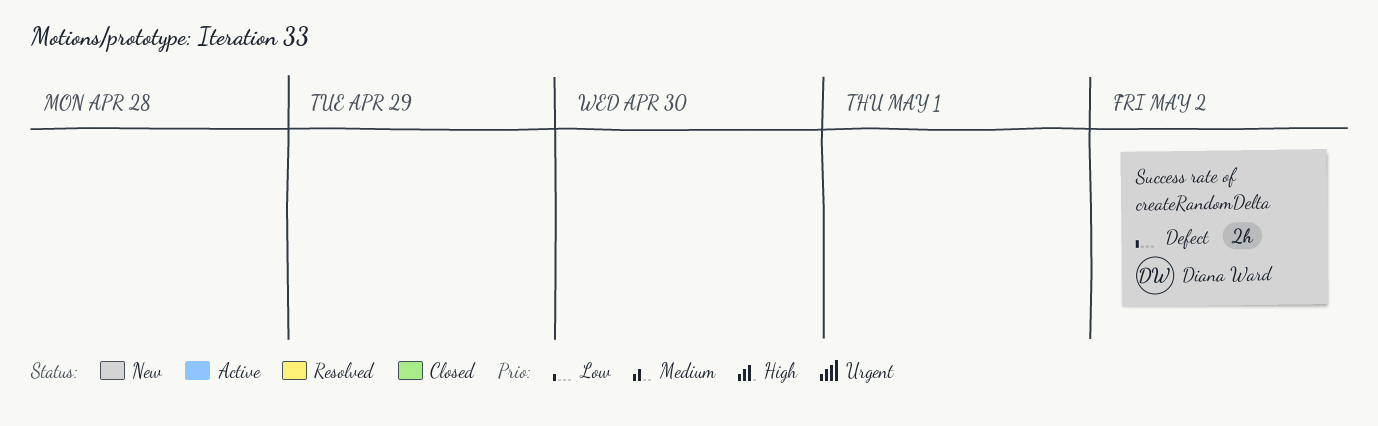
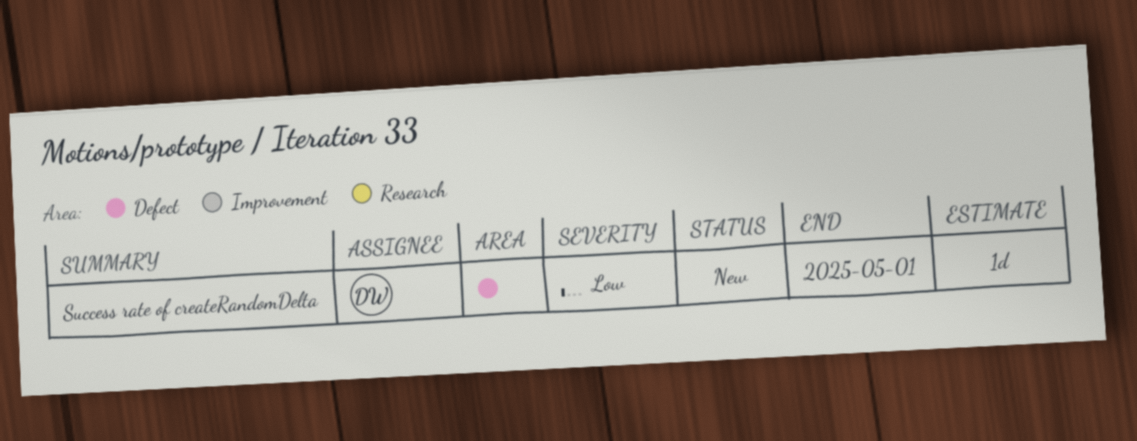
Success rate of createRandomDelta, estimate: 2h -> 1d
Success rate of createRandomDelta, due: May 2 -> May 1

